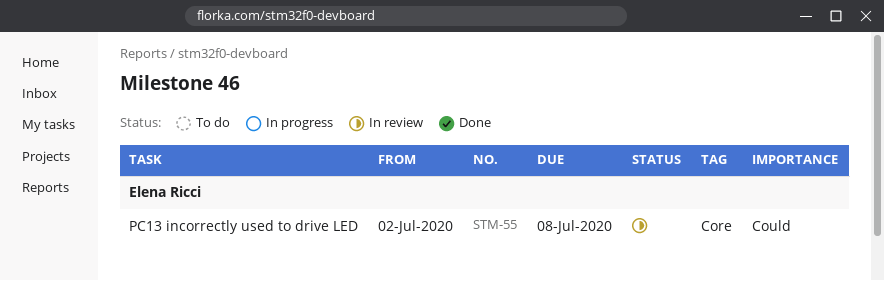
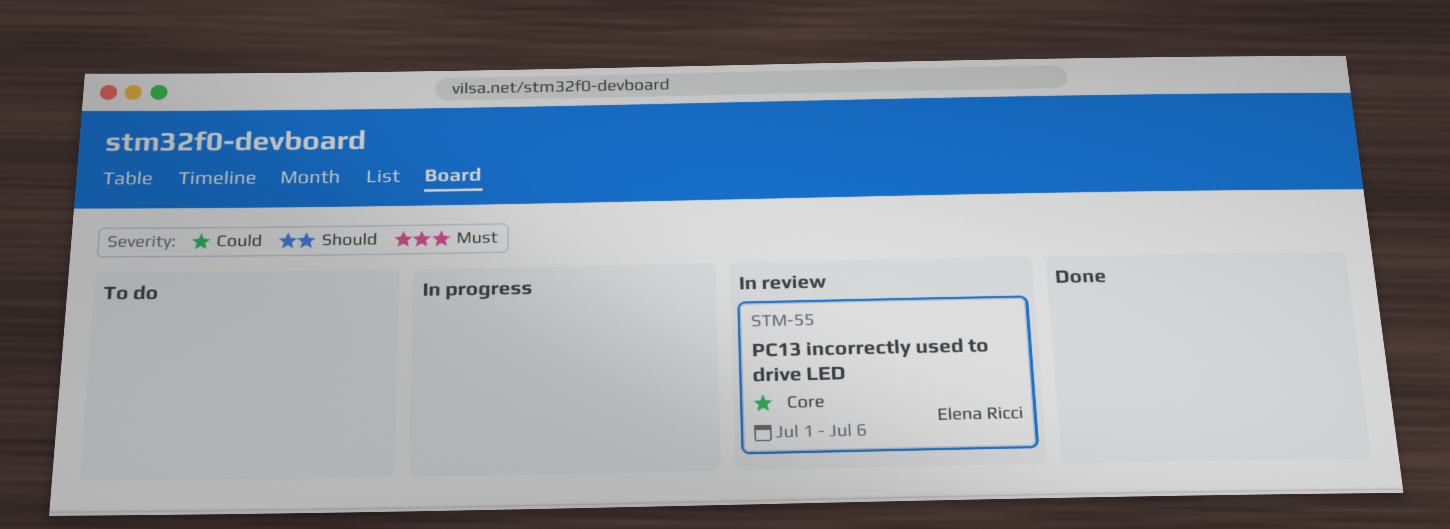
STM-55, start: Jul 2 -> Jul 1
STM-55, due: Jul 8 -> Jul 6

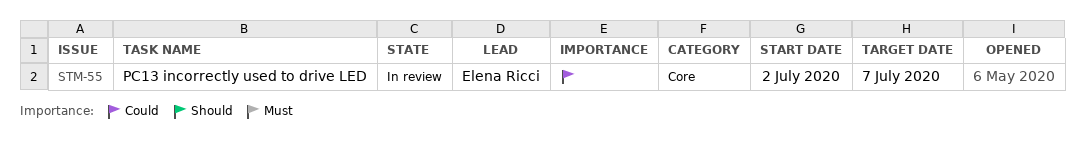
STM-55, start: Jul 1 -> Jul 2
STM-55, due: Jul 6 -> Jul 7

